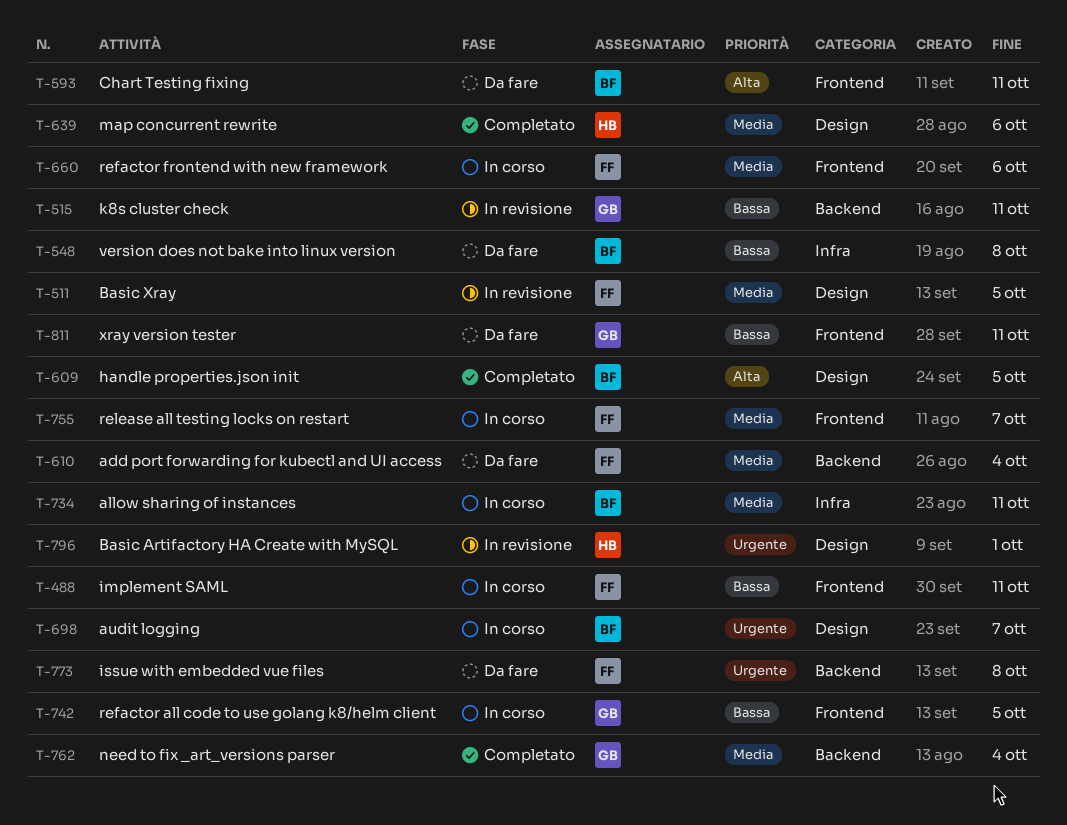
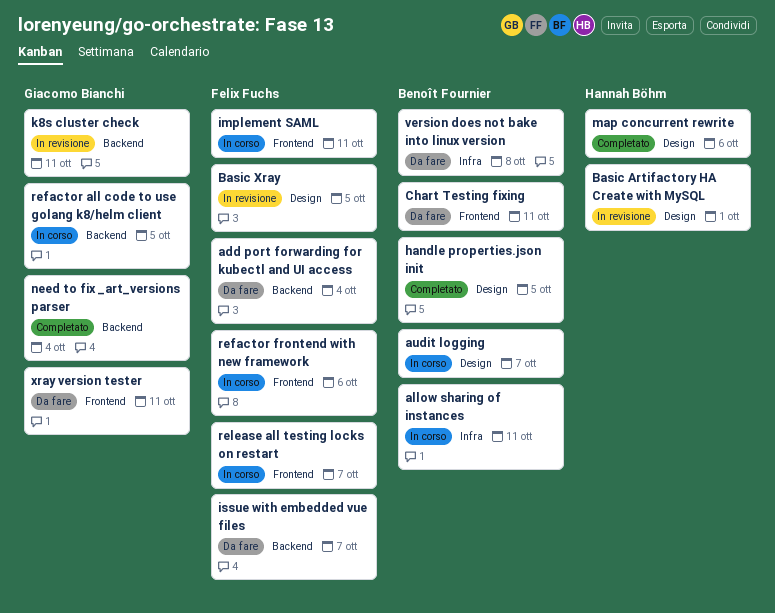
issue with embedded vue files, due: Oct 8 -> Oct 7
refactor all code to use golang k8/helm client, label: Frontend -> Backend

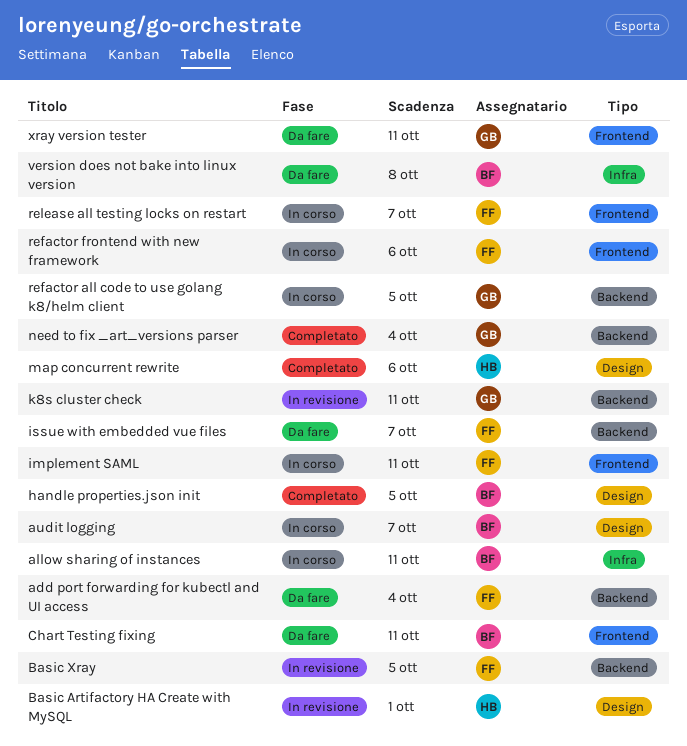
Basic Xray, label: Design -> Backend

